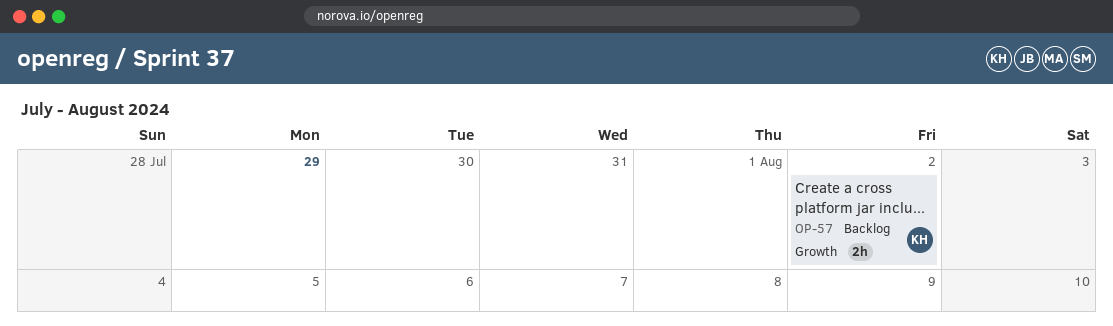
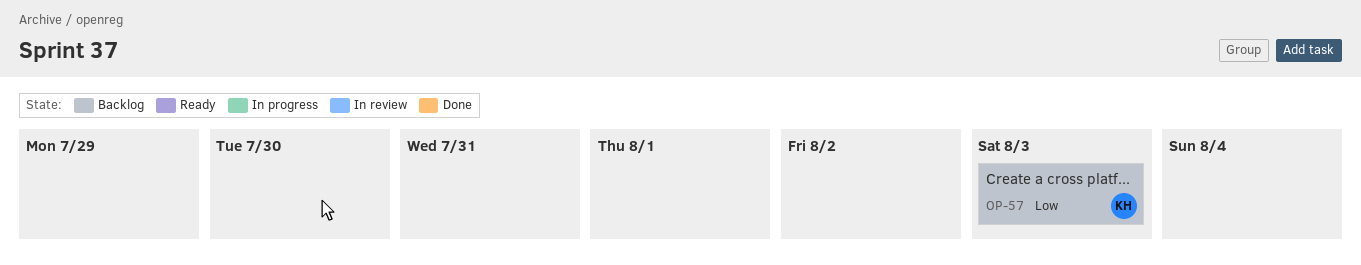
OP-57, due: Aug 2 -> Aug 3

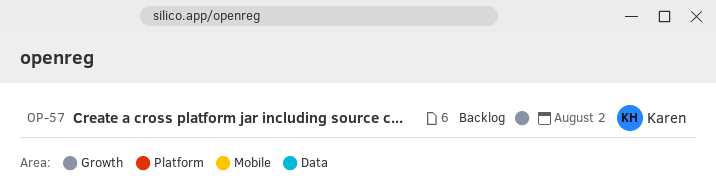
OP-57, due: Aug 3 -> Aug 2

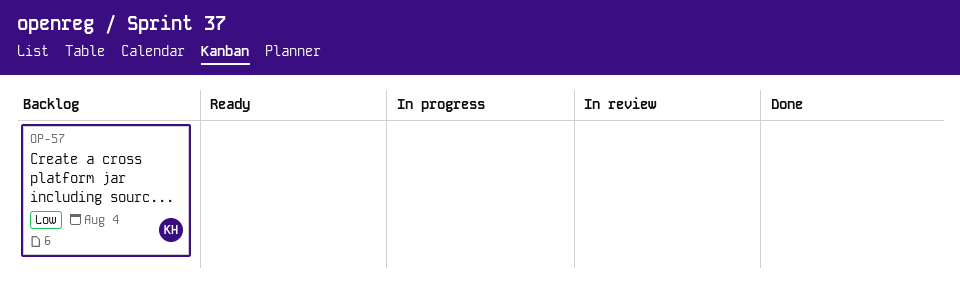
OP-57, due: Aug 2 -> Aug 4

